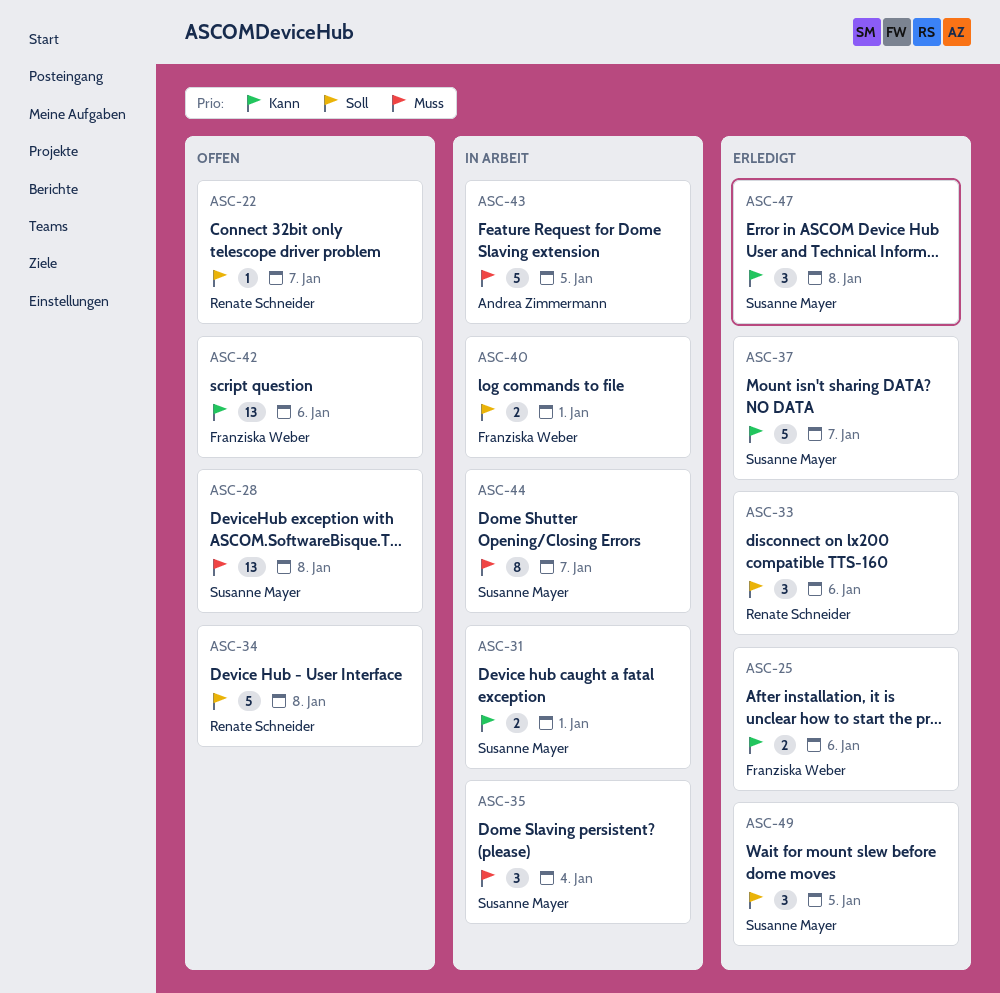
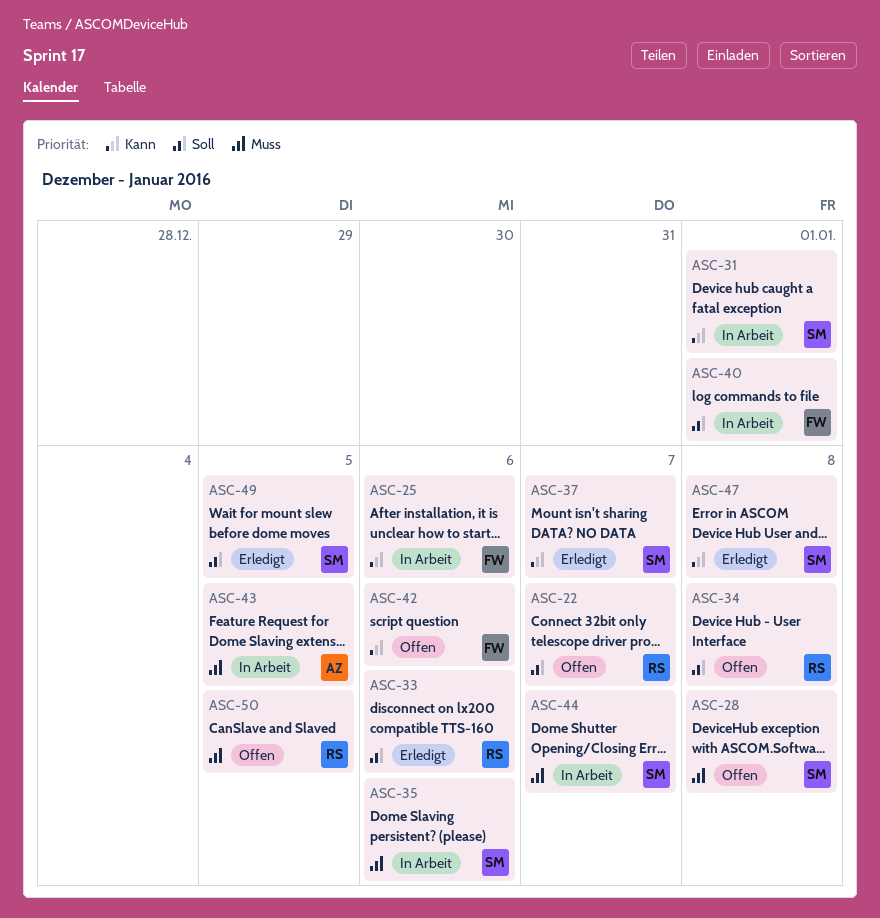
ASC-25, status: Erledigt -> In Arbeit
ASC-35, due: Jan 4 -> Jan 6
ASC-50: none -> present

